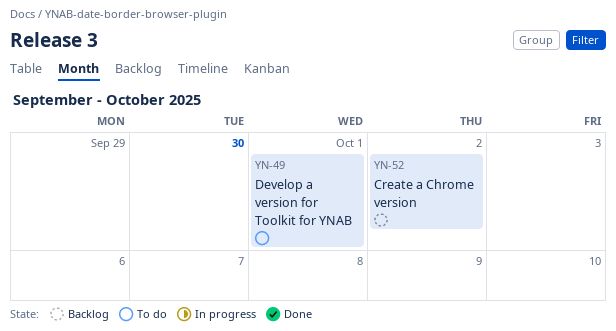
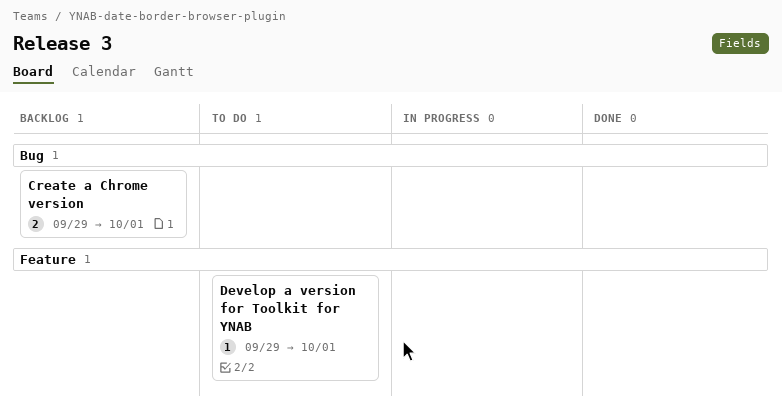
Create a Chrome version, due: Oct 2 -> Oct 1

